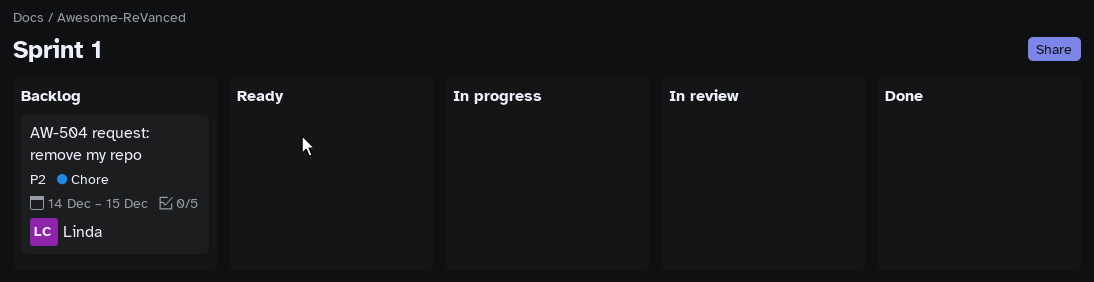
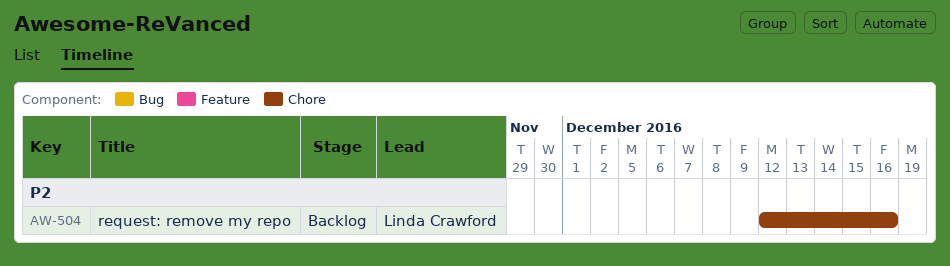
AW-504, start: Dec 14 -> Dec 12
AW-504, due: Dec 15 -> Dec 16

